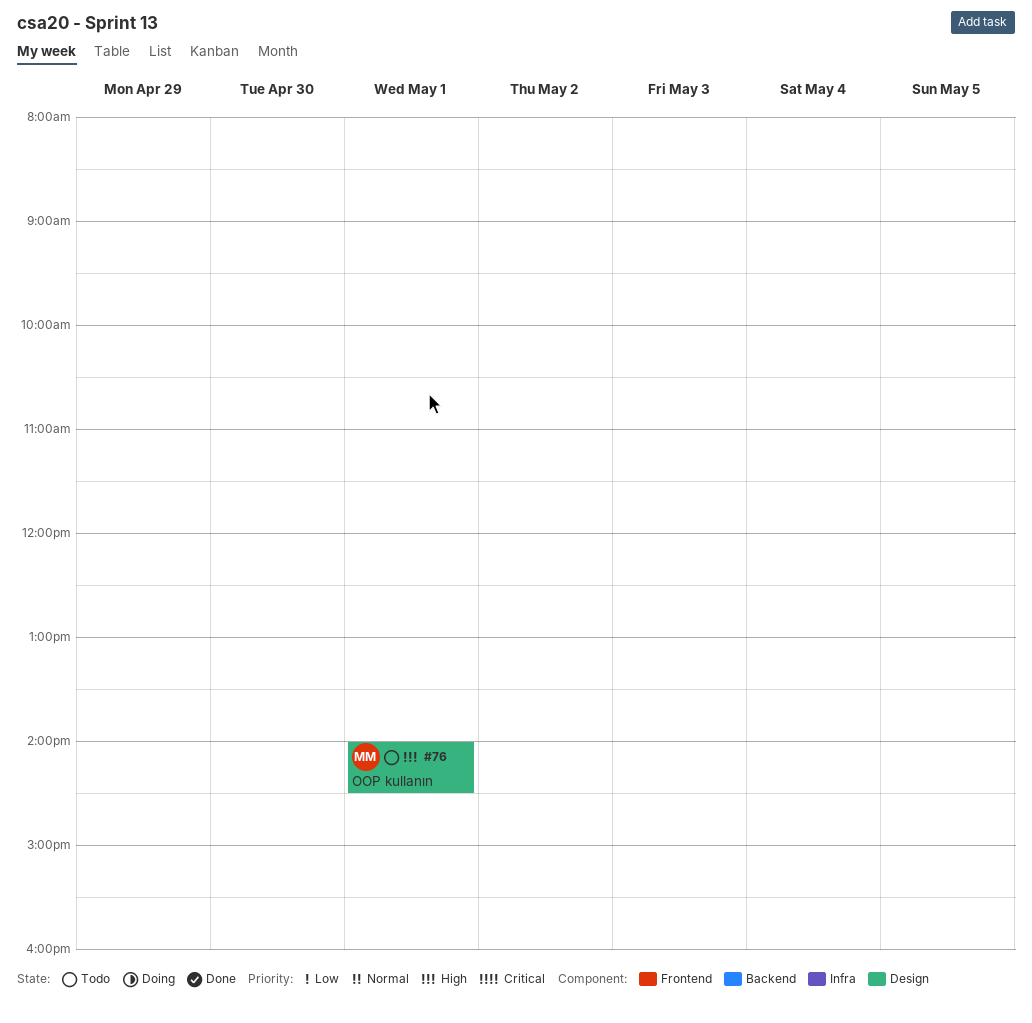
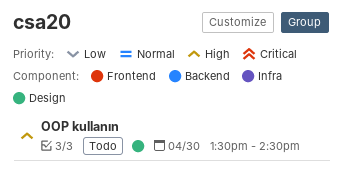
OOP kullanın, day: May 1 -> Apr 30
OOP kullanın, begins: 14:00 -> 13:30

